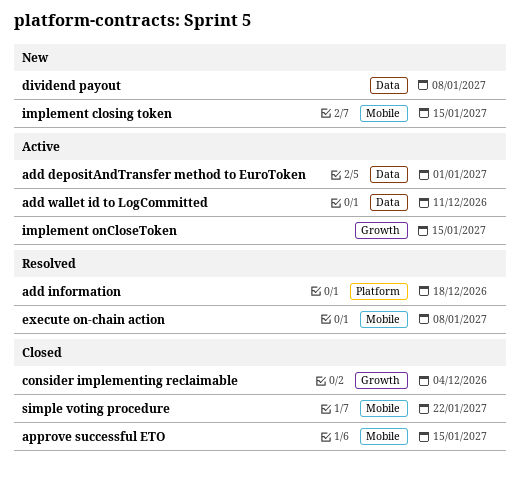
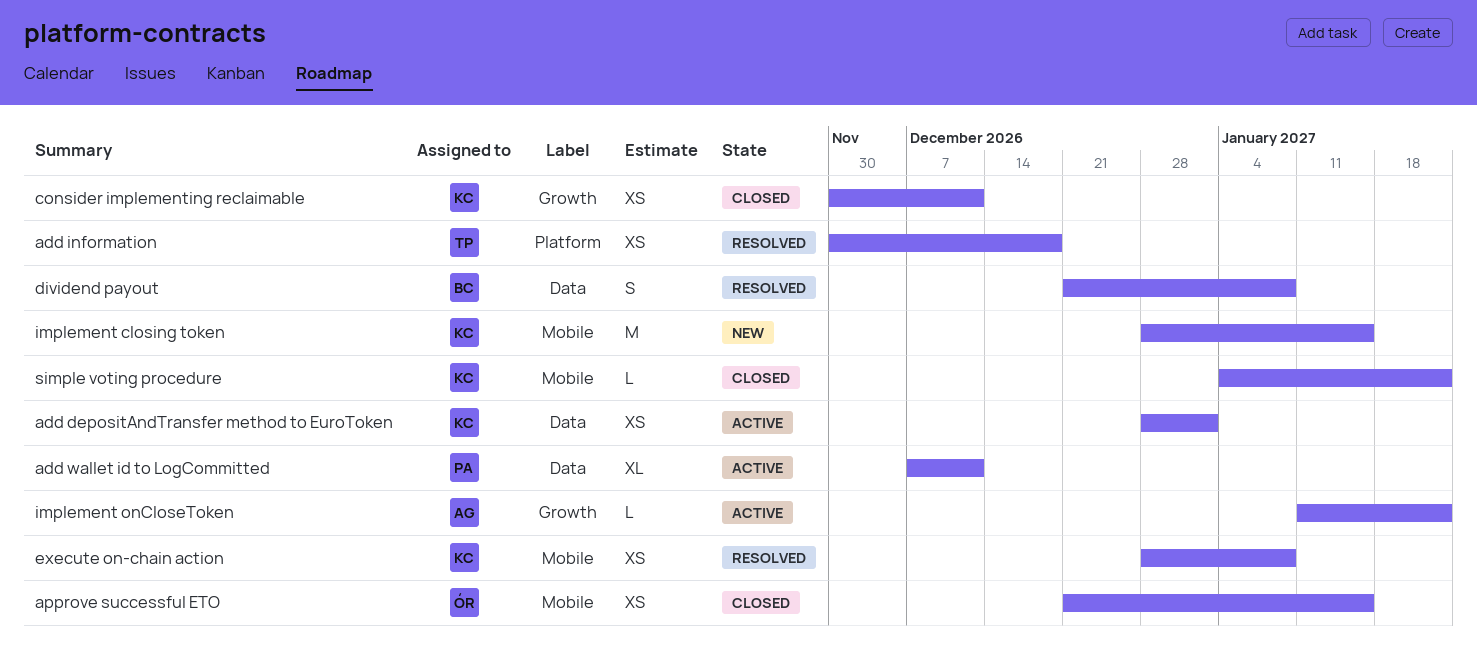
consider implementing reclaimable, due: Dec 4 -> Dec 11
dividend payout, status: New -> Resolved
implement onCloseToken, due: Jan 15 -> Jan 22

